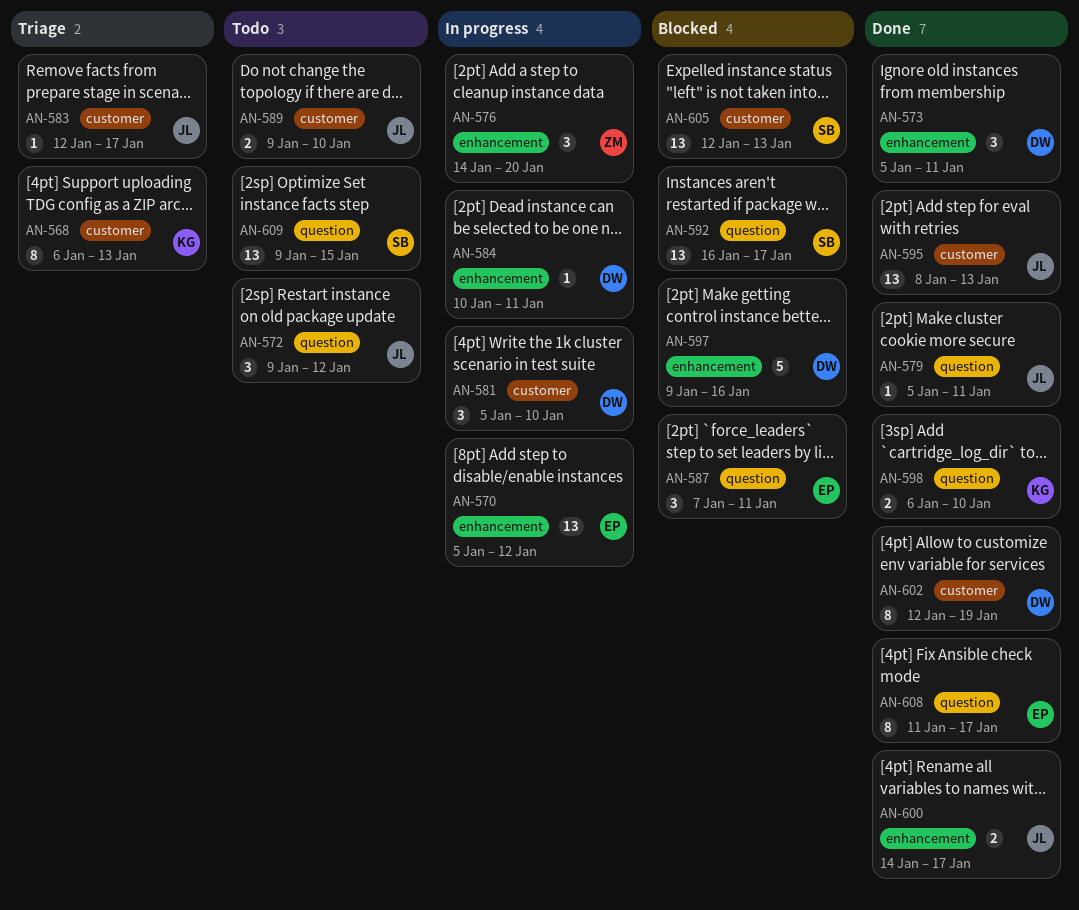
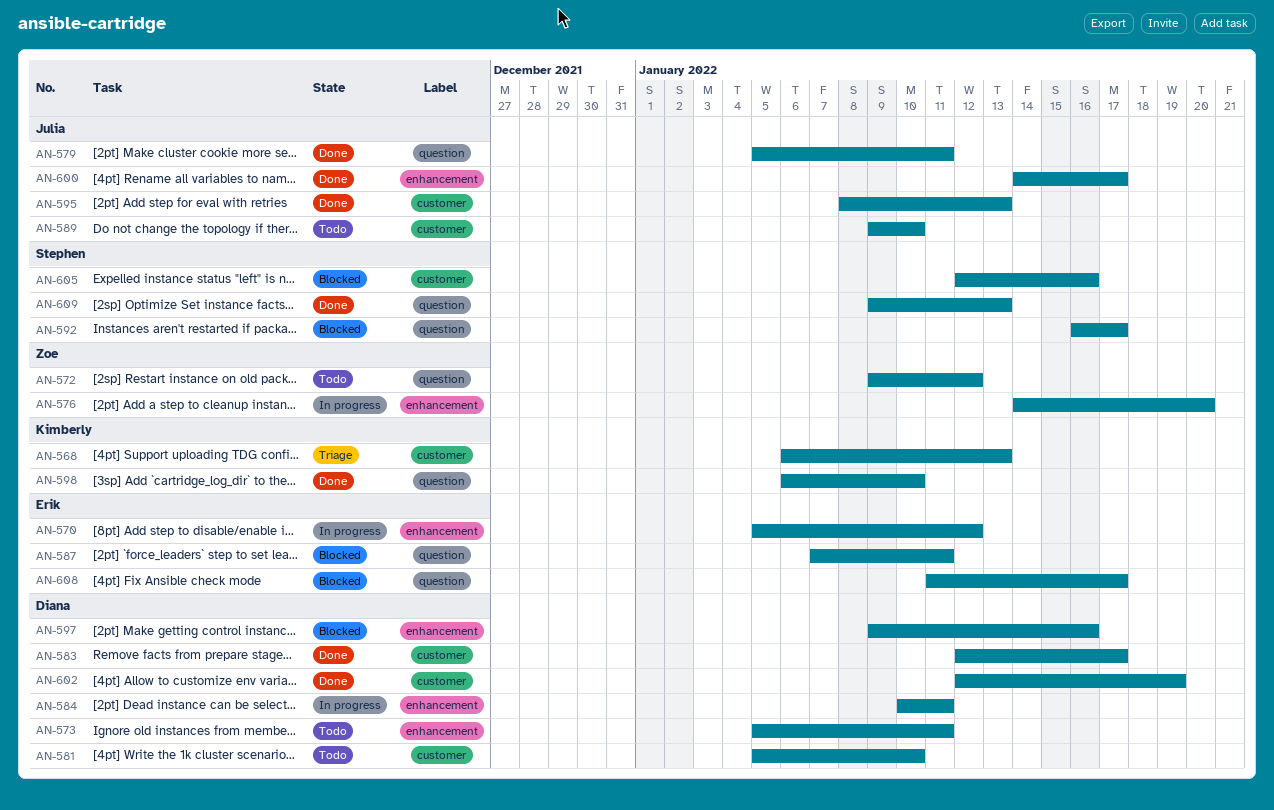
AN-572, owner: Julia -> Zoe
AN-573, status: Done -> Todo
AN-581, status: In progress -> Todo
AN-583, status: Triage -> Done
AN-583, owner: Julia -> Diana
AN-605, due: Jan 13 -> Jan 16
AN-608, status: Done -> Blocked
AN-609, status: Todo -> Done
AN-609, due: Jan 15 -> Jan 13

